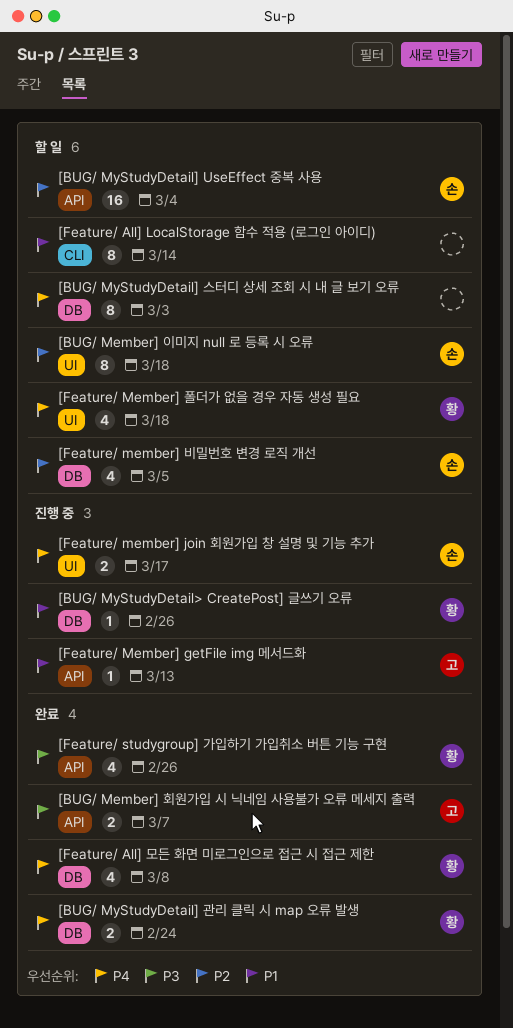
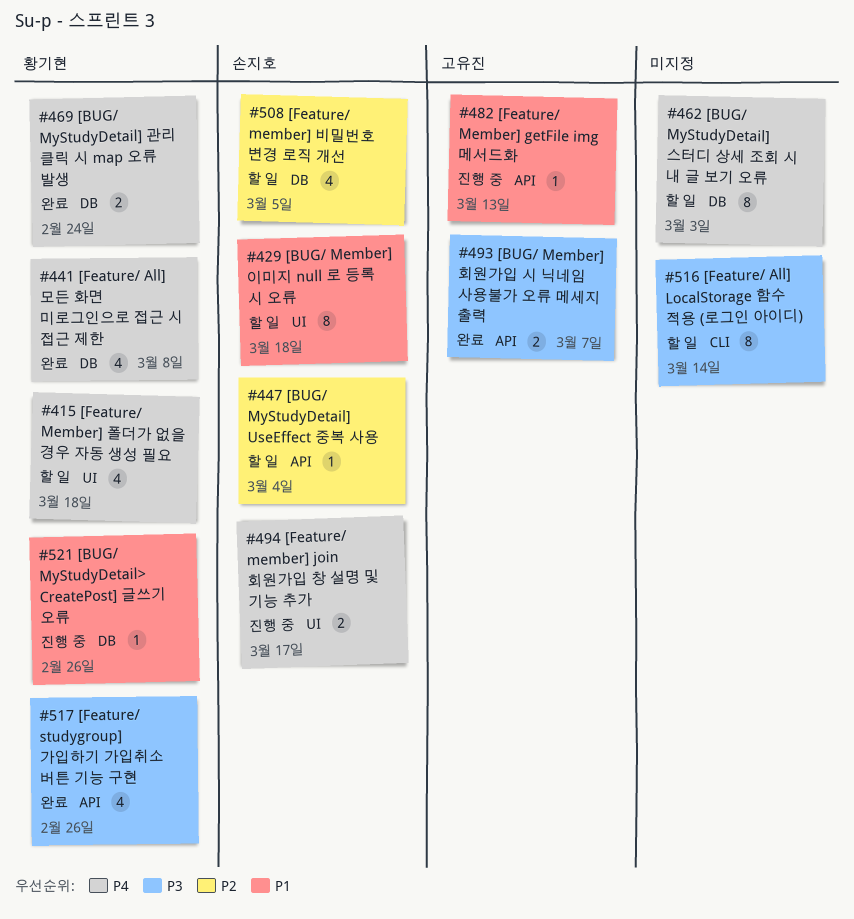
[BUG/ Member] 이미지 null 로 등록 시 오류, priority: P2 -> P1
[BUG/ MyStudyDetail] UseEffect 중복 사용, estimate: 16 -> 1
[Feature/ All] LocalStorage 함수 적용 (로그인 아이디), priority: P1 -> P3

